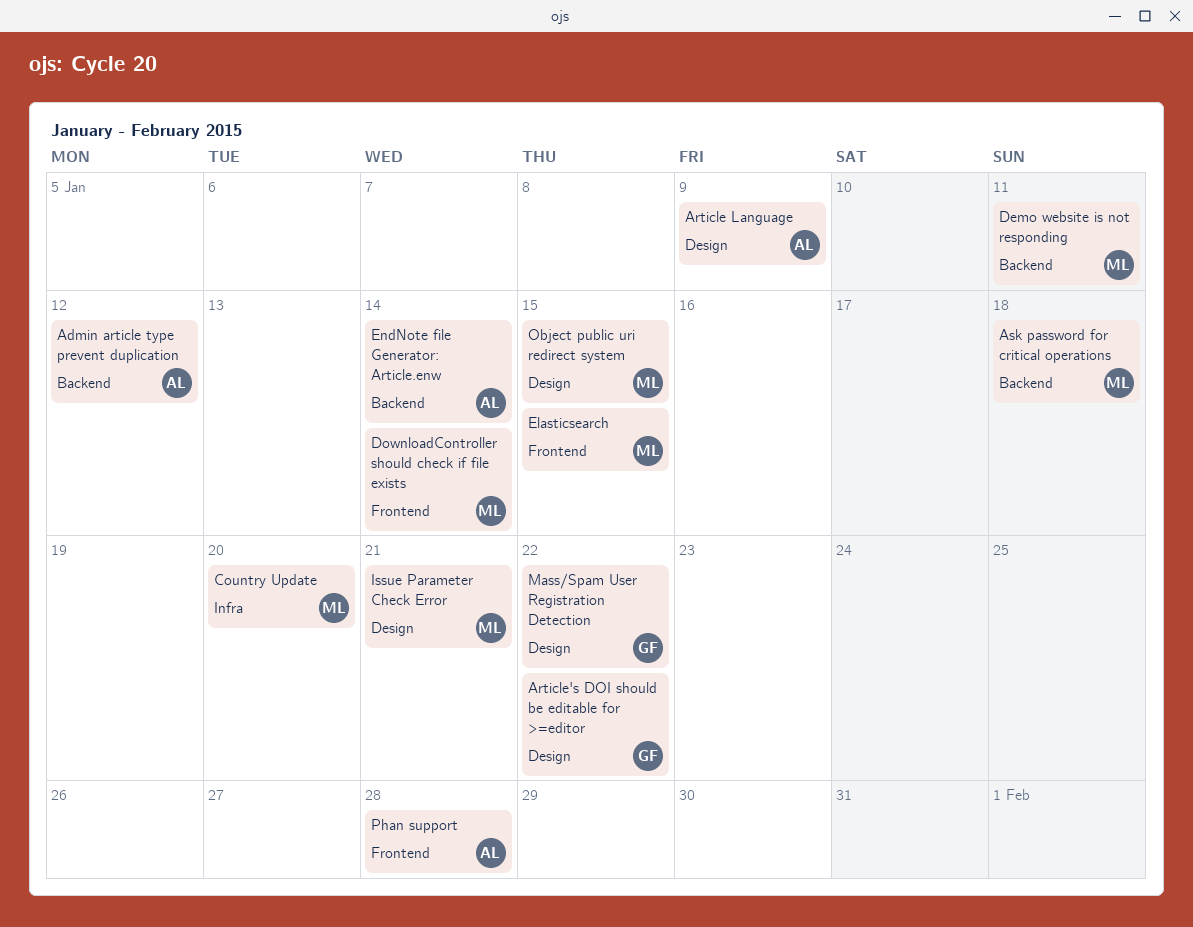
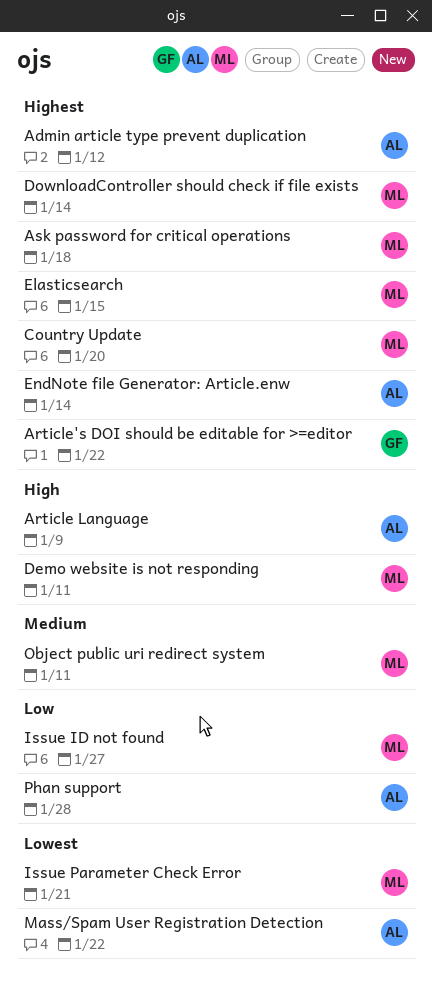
Issue ID not found: none -> present
Mass/Spam User Registration Detection, owner: GF -> AL
Object public uri redirect system, due: Jan 15 -> Jan 11

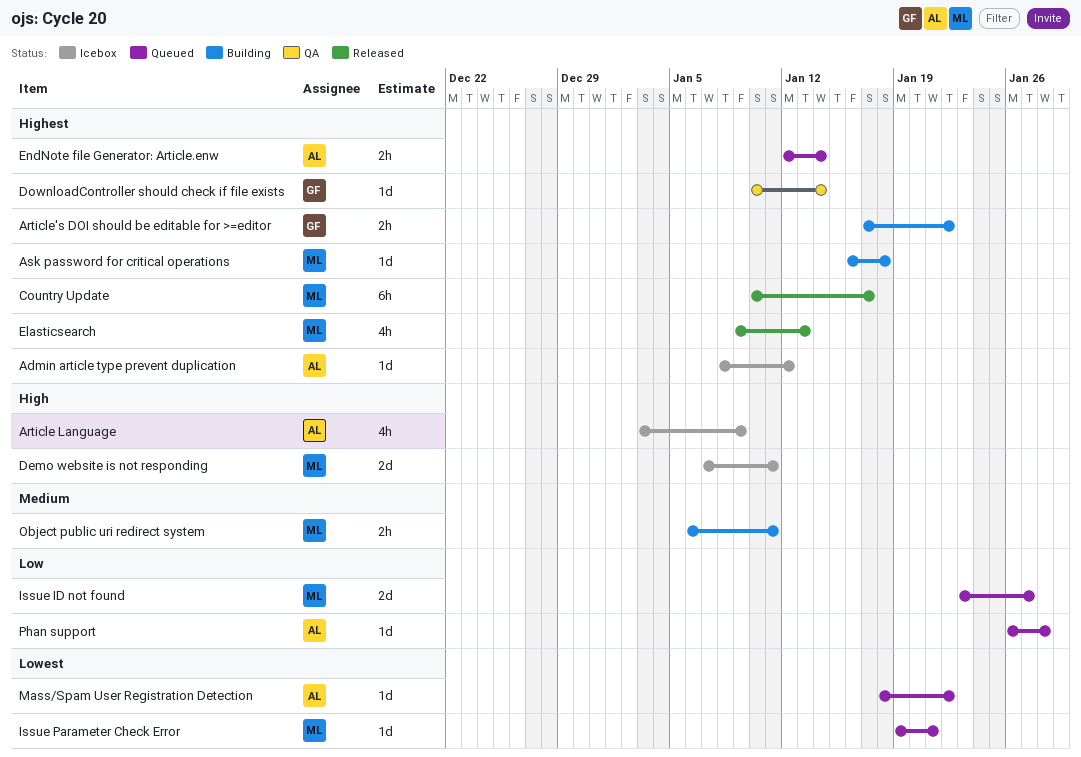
Country Update, due: Jan 20 -> Jan 17
DownloadController should check if file exists, owner: ML -> GF
Elasticsearch, due: Jan 15 -> Jan 13

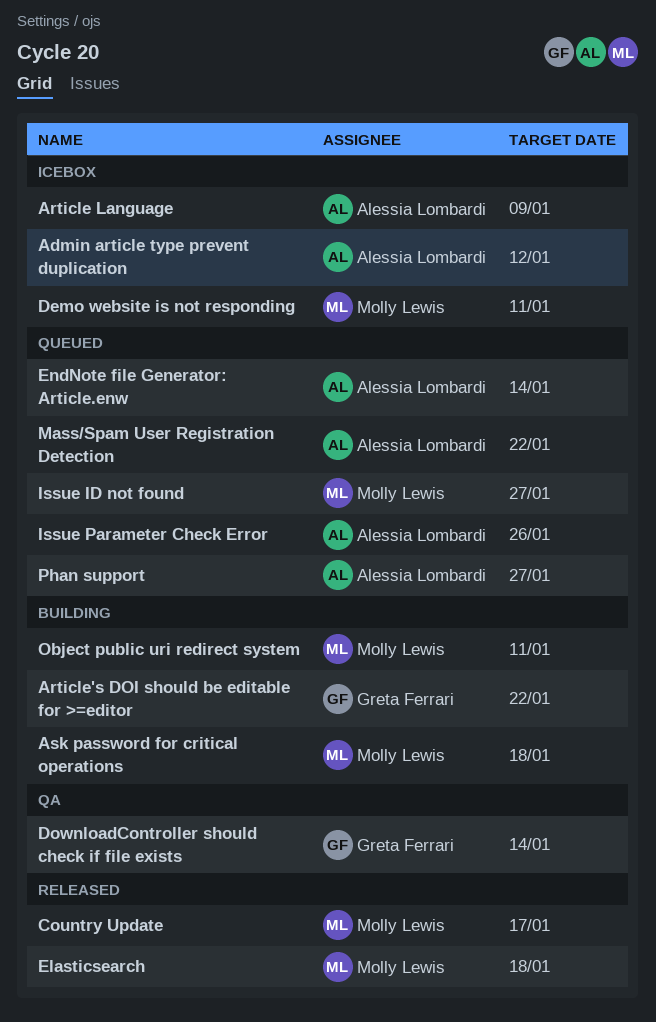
Elasticsearch, due: Jan 13 -> Jan 18
Issue Parameter Check Error, owner: Molly Lewis -> Alessia Lombardi
Issue Parameter Check Error, due: Jan 21 -> Jan 26
Phan support, due: Jan 28 -> Jan 27

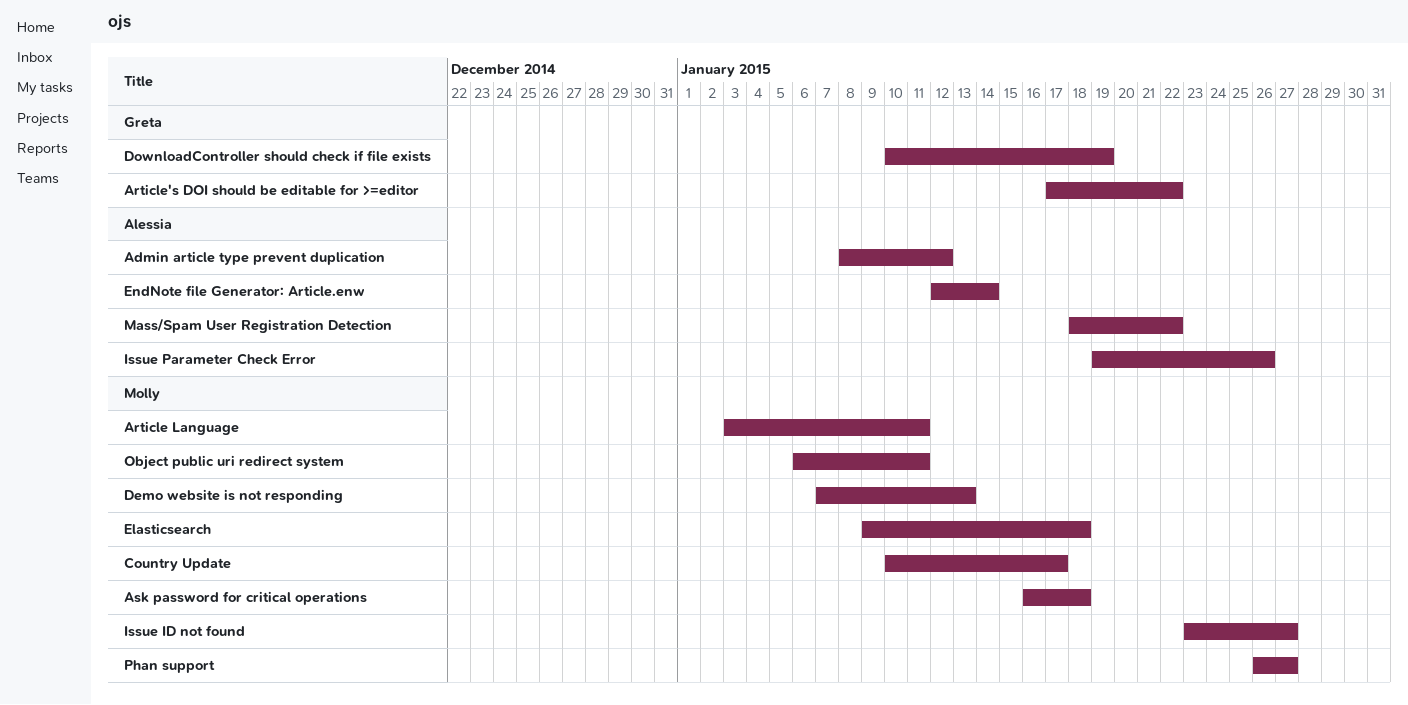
Article Language, owner: Alessia Lombardi -> Molly Lewis
Article Language, due: Jan 9 -> Jan 11
Demo website is not responding, due: Jan 11 -> Jan 13
DownloadController should check if file exists, due: Jan 14 -> Jan 19
Phan support, owner: Alessia Lombardi -> Molly Lewis

